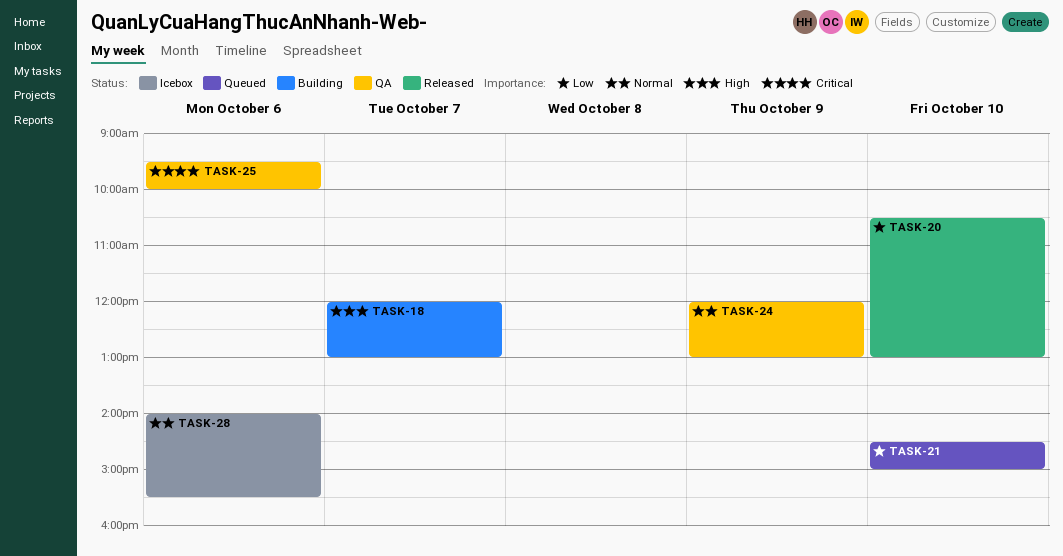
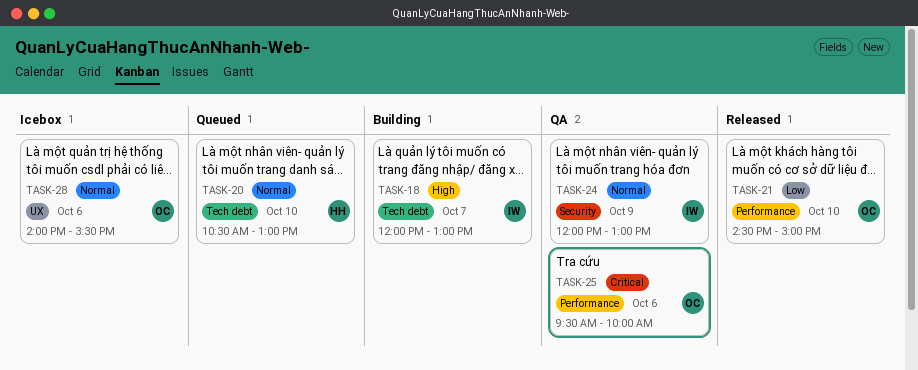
TASK-20, status: Released -> Queued
TASK-20, priority: Low -> Normal
TASK-21, status: Queued -> Released

